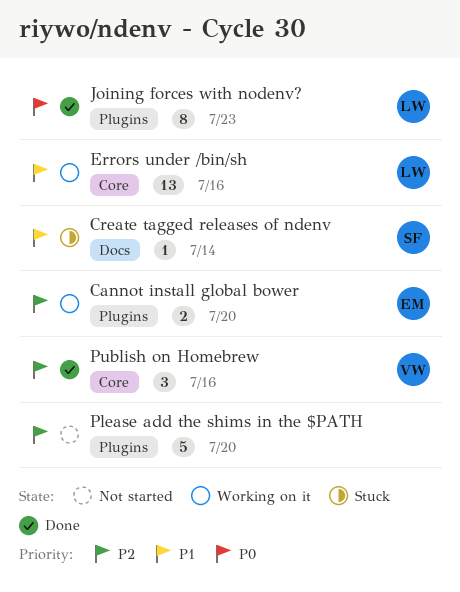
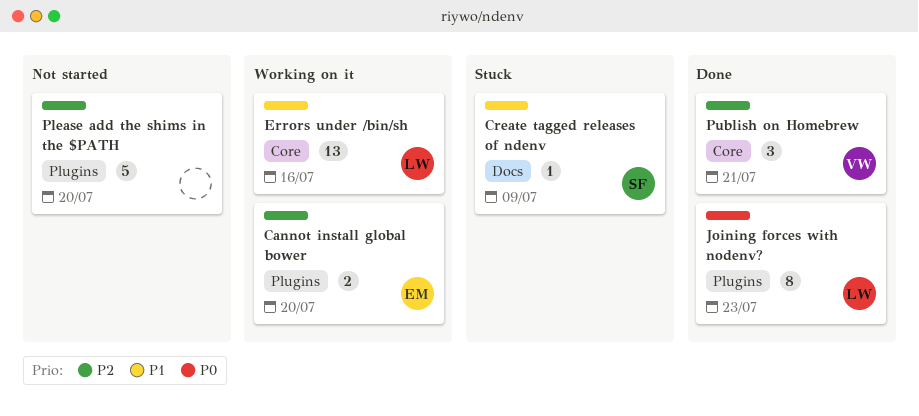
Create tagged releases of ndenv, due: Jul 14 -> Jul 9
Publish on Homebrew, due: Jul 16 -> Jul 21

